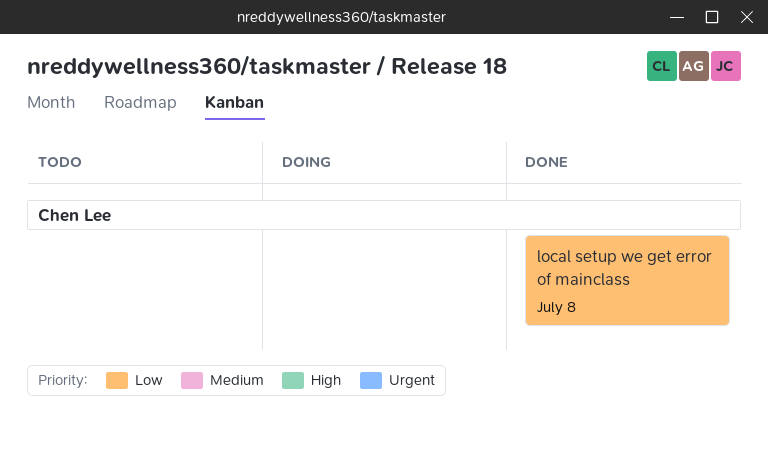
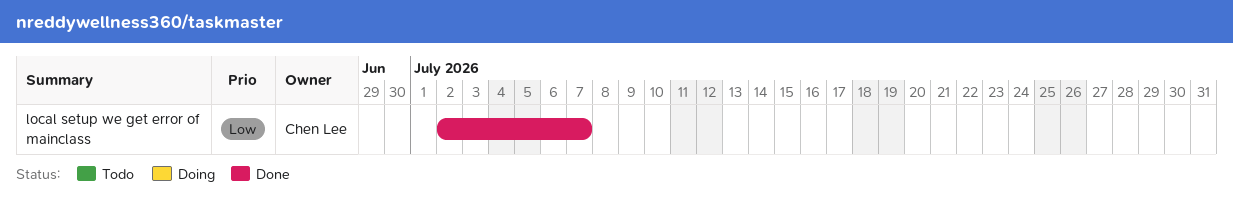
local setup we get error of mainclass, due: Jul 8 -> Jul 7

